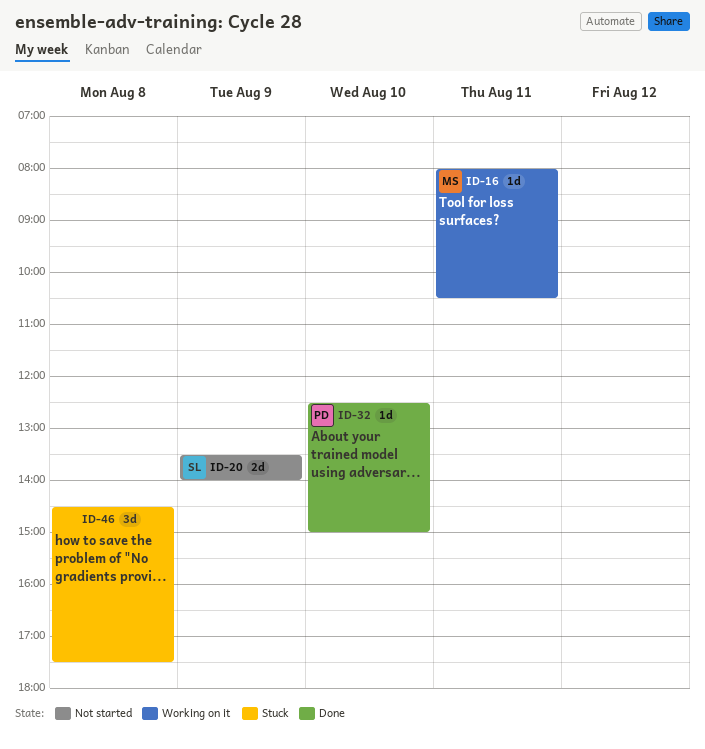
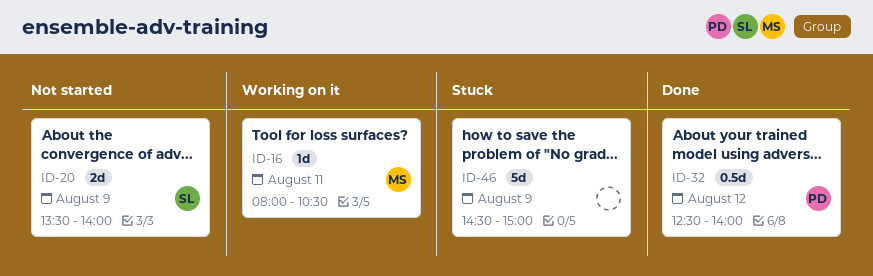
ID-32, estimate: 1d -> 0.5d
ID-32, day: Aug 10 -> Aug 12
ID-32, ends: 15:00 -> 14:00
ID-46, estimate: 3d -> 5d
ID-46, day: Aug 8 -> Aug 9
ID-46, ends: 17:30 -> 15:00

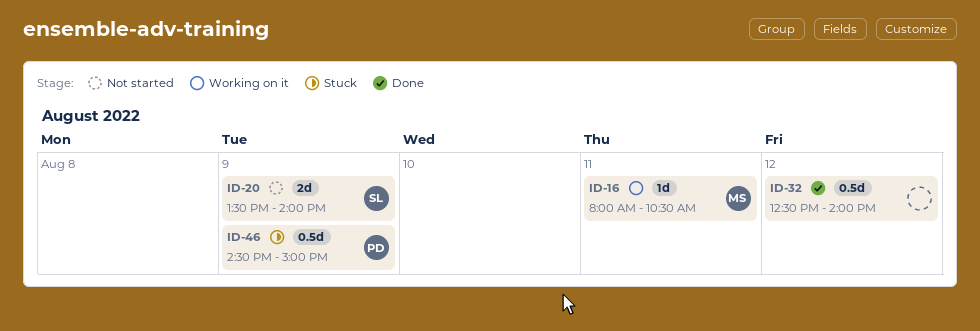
ID-32, owner: PD -> none
ID-46, owner: none -> PD
ID-46, estimate: 5d -> 0.5d

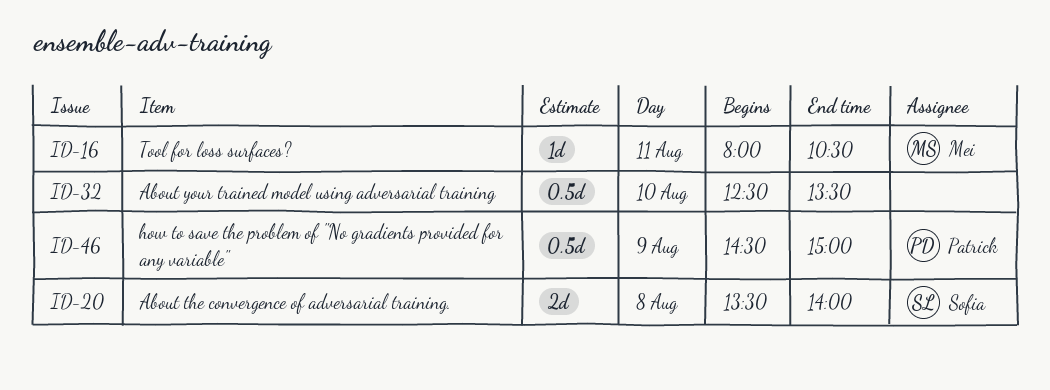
ID-20, day: Aug 9 -> Aug 8
ID-32, day: Aug 12 -> Aug 10
ID-32, ends: 14:00 -> 13:30

